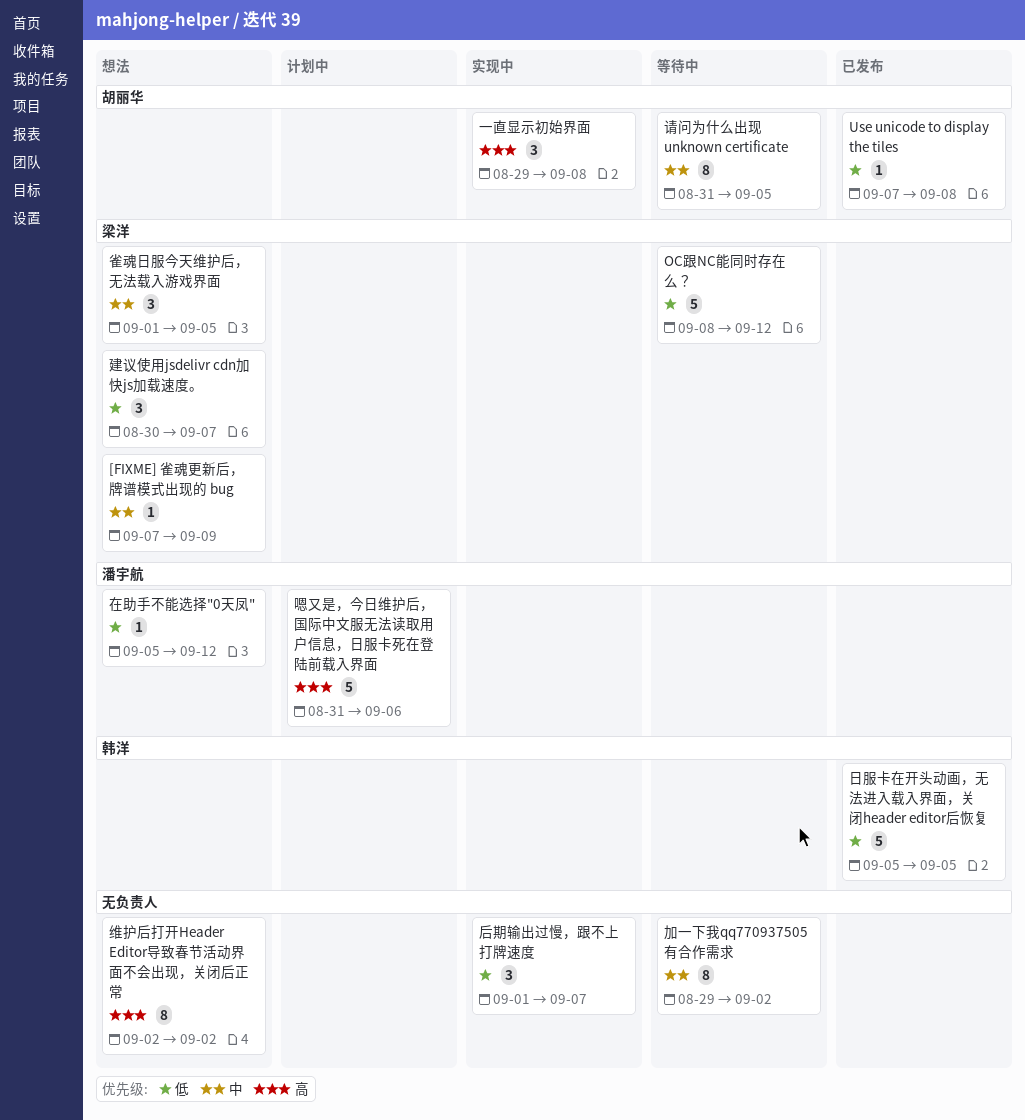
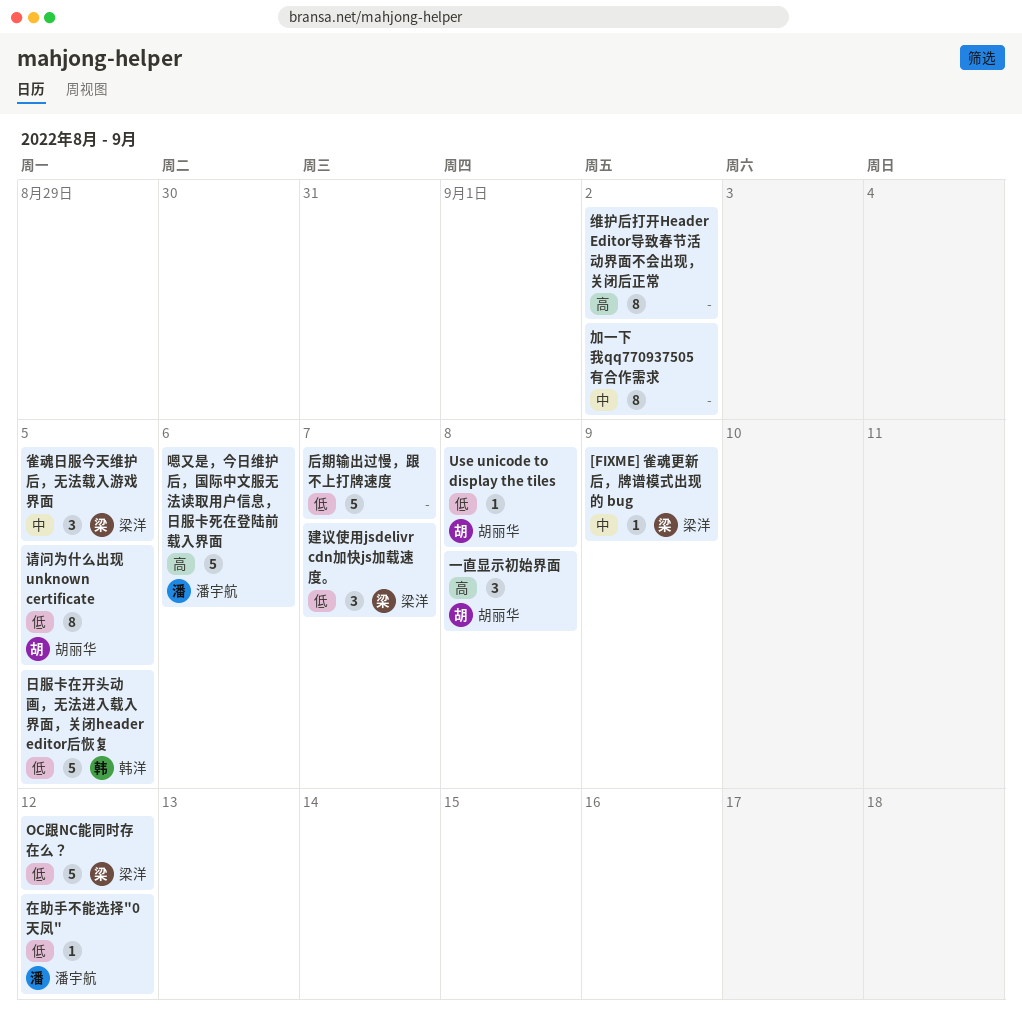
后期输出过慢，跟不上打牌速度, estimate: 3 -> 5
请问为什么出现 unknown certificate, priority: 中 -> 低

